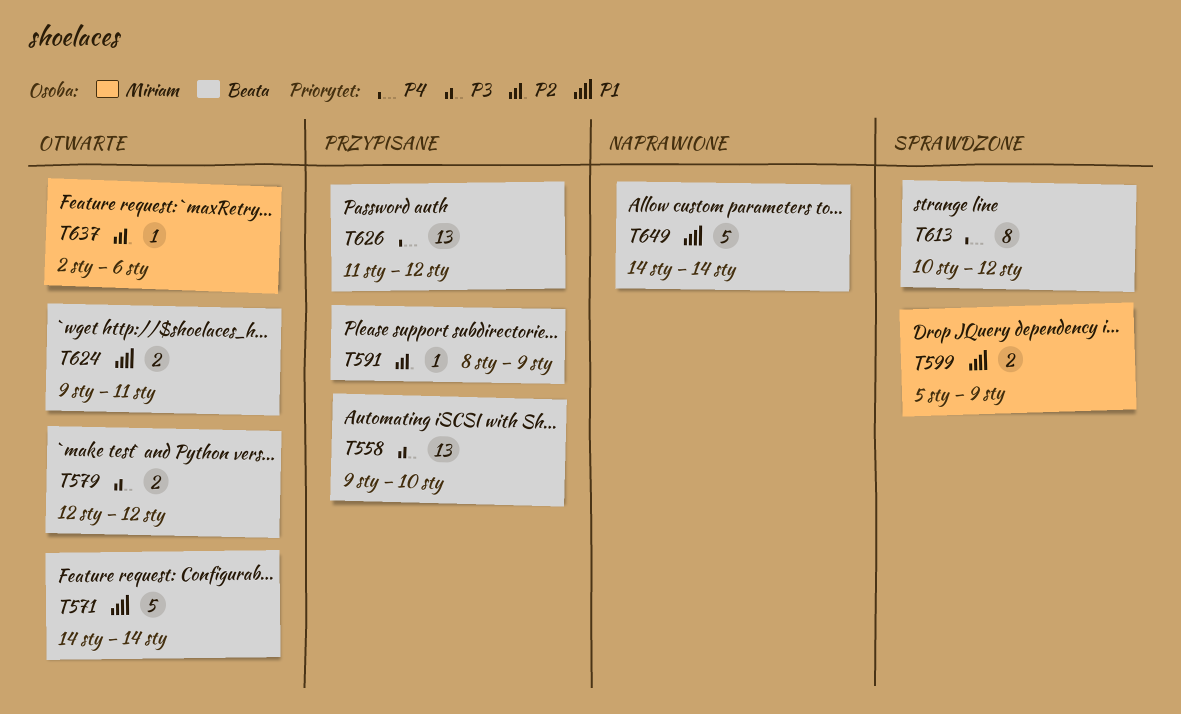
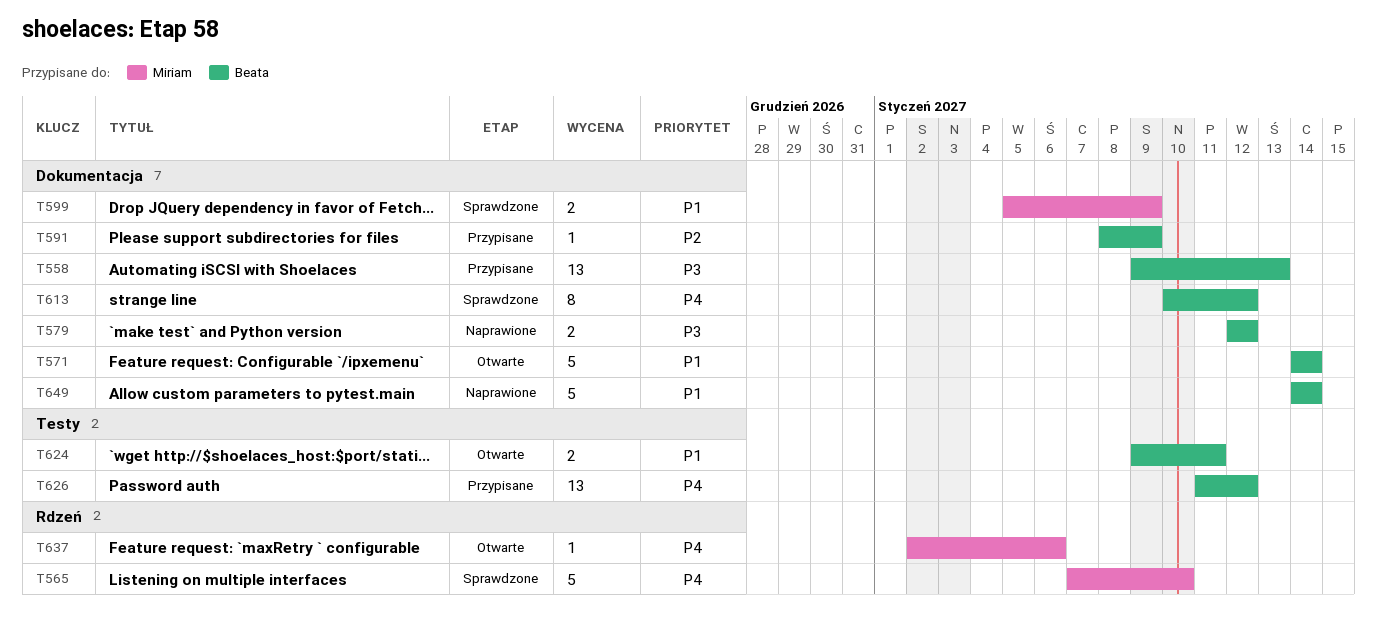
T558, due: Jan 10 -> Jan 13
T565: none -> present
T579, status: Otwarte -> Naprawione
T637, priority: P2 -> P4

